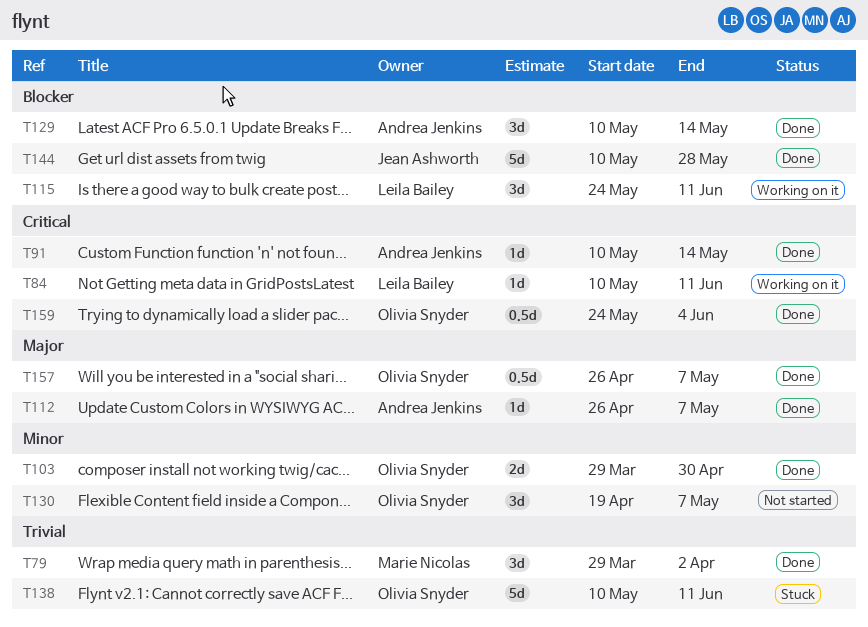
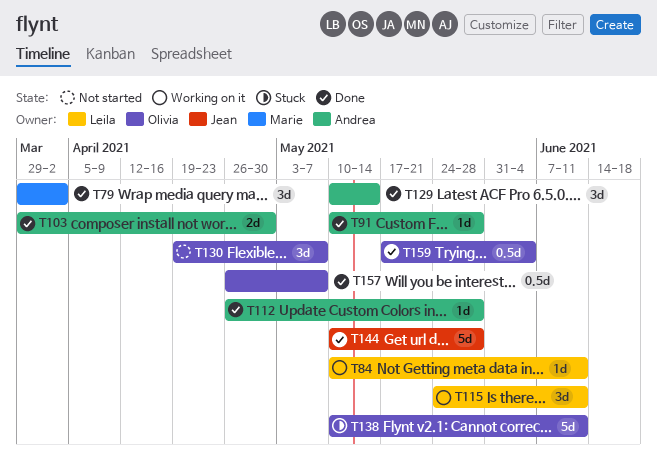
T91, due: May 14 -> May 28
T103, owner: Olivia Snyder -> Andrea Jenkins
T112, due: May 7 -> May 28
T159, start: May 24 -> May 17

